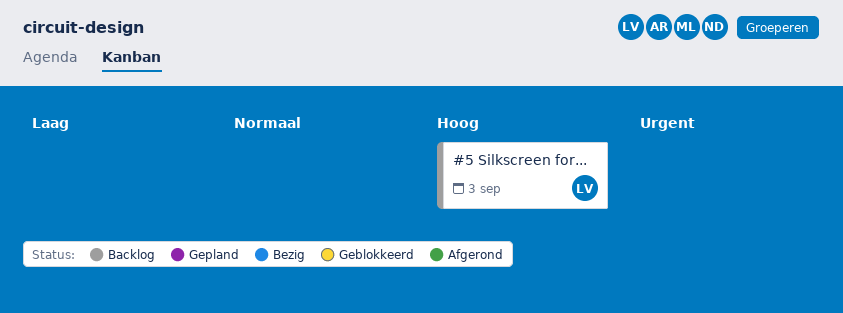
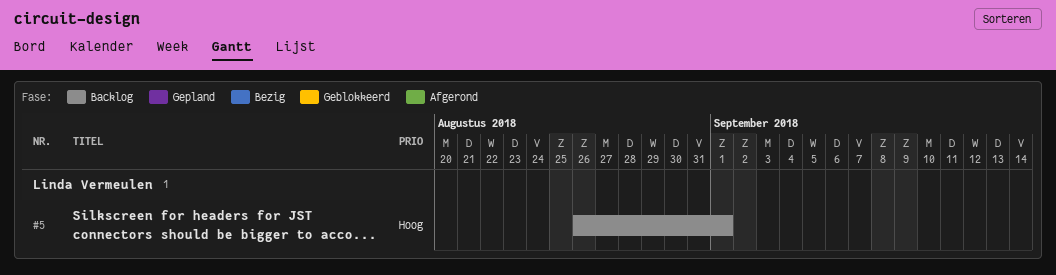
#5, due: Sep 3 -> Sep 1

